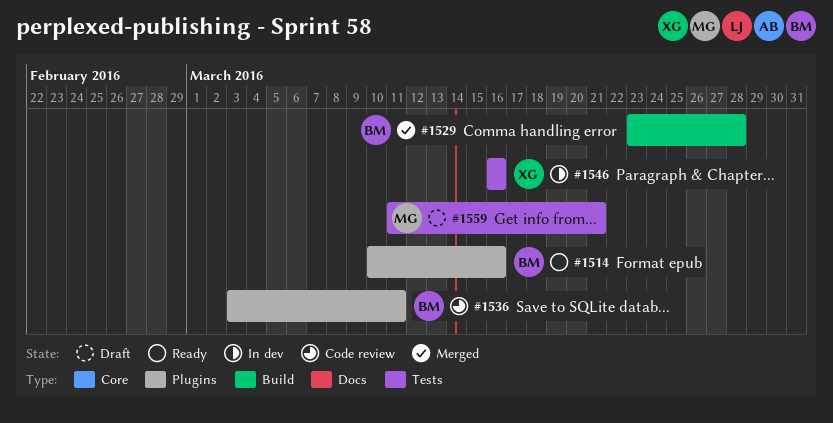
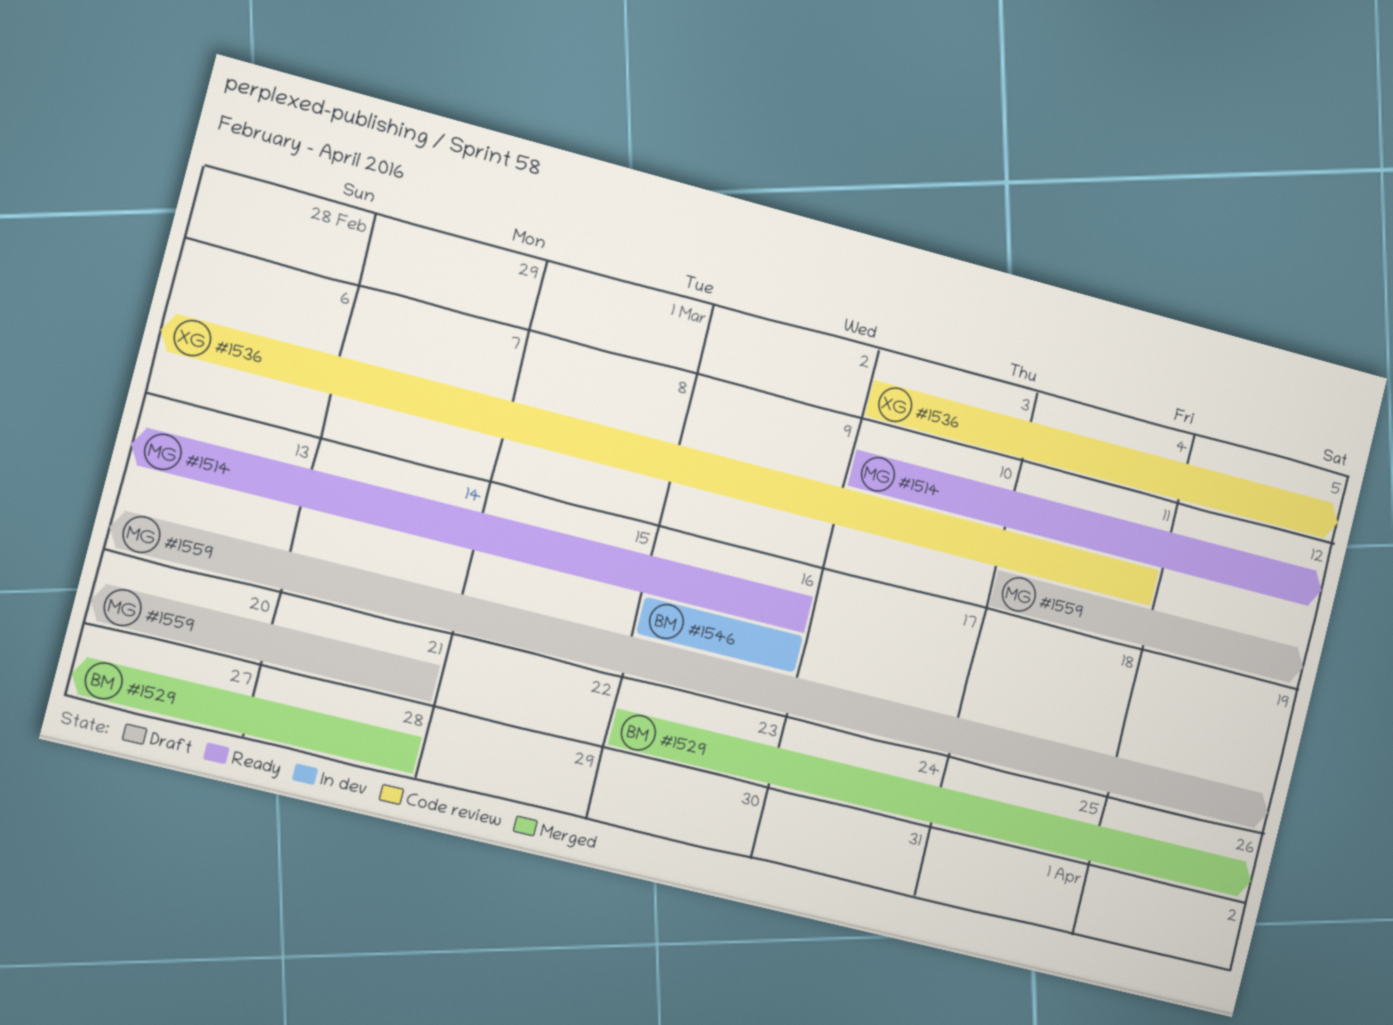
#1514, owner: BM -> MG
#1536, owner: BM -> XG
#1546, owner: XG -> BM

